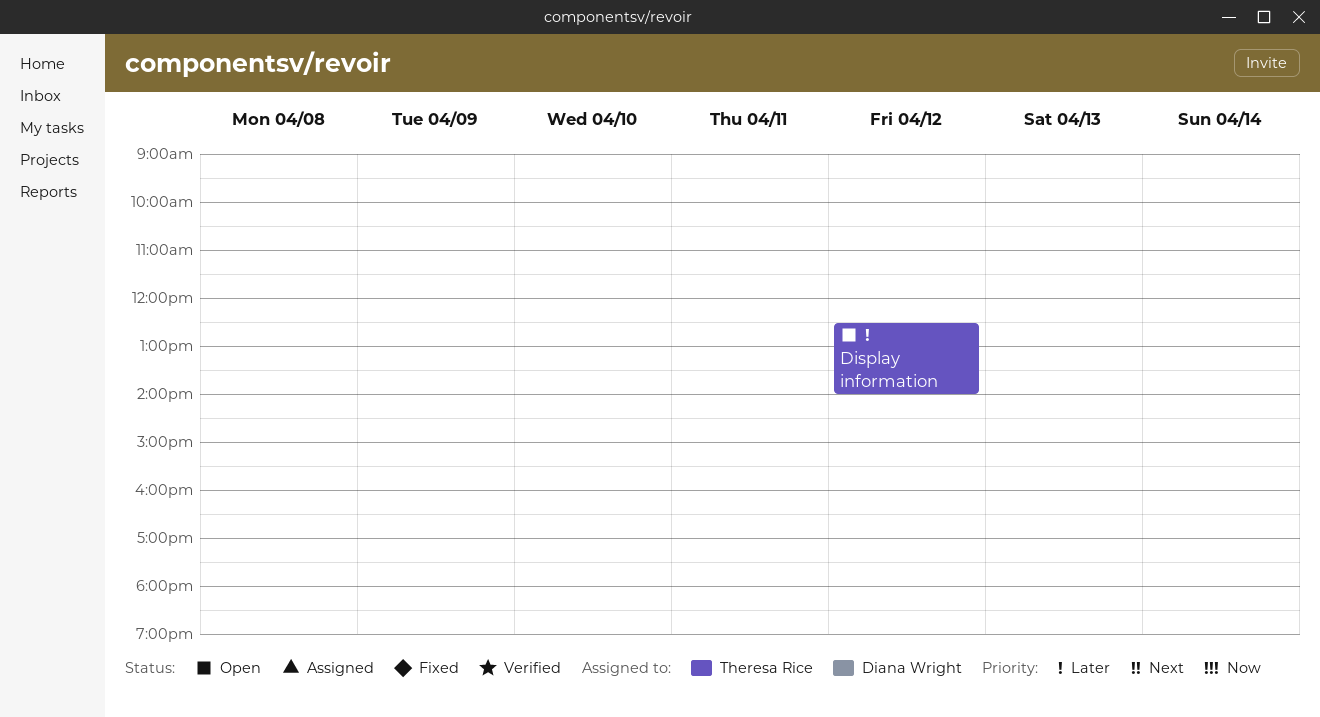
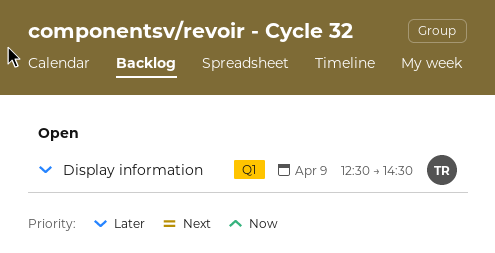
Display information, day: Apr 12 -> Apr 9
Display information, ends: 14:00 -> 14:30

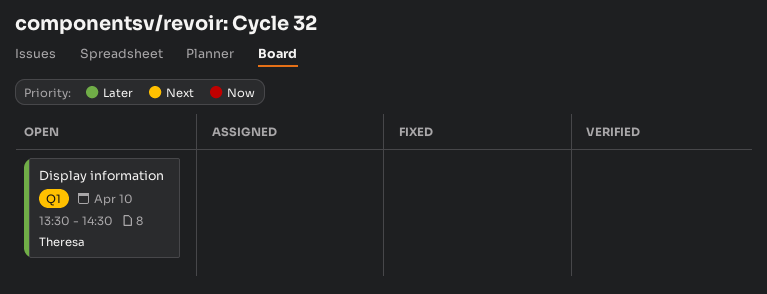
Display information, day: Apr 9 -> Apr 10
Display information, begins: 12:30 -> 13:30

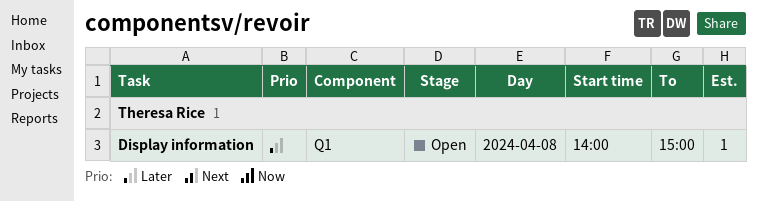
Display information, day: Apr 10 -> Apr 8
Display information, begins: 13:30 -> 14:00
Display information, ends: 14:30 -> 15:00

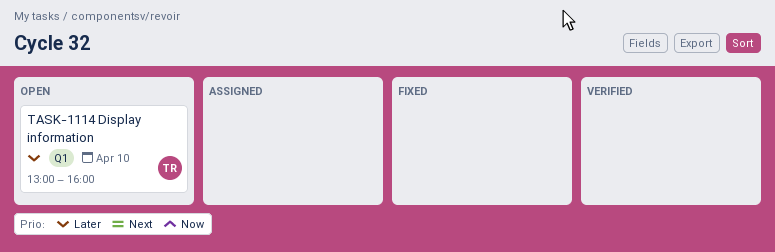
Display information, day: Apr 8 -> Apr 10
Display information, begins: 14:00 -> 13:00
Display information, ends: 15:00 -> 16:00

